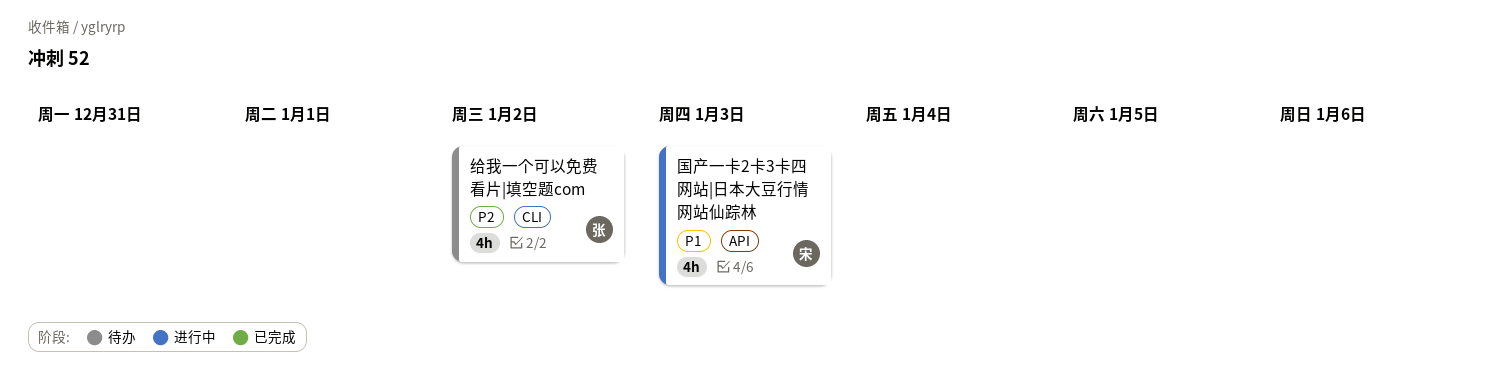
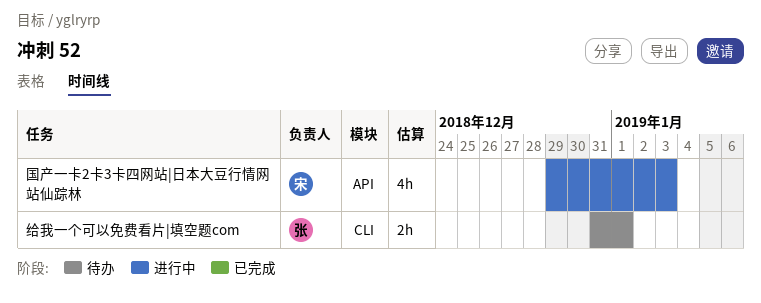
给我一个可以免费看片|填空题com, estimate: 4h -> 2h
给我一个可以免费看片|填空题com, due: Jan 2 -> Jan 1

